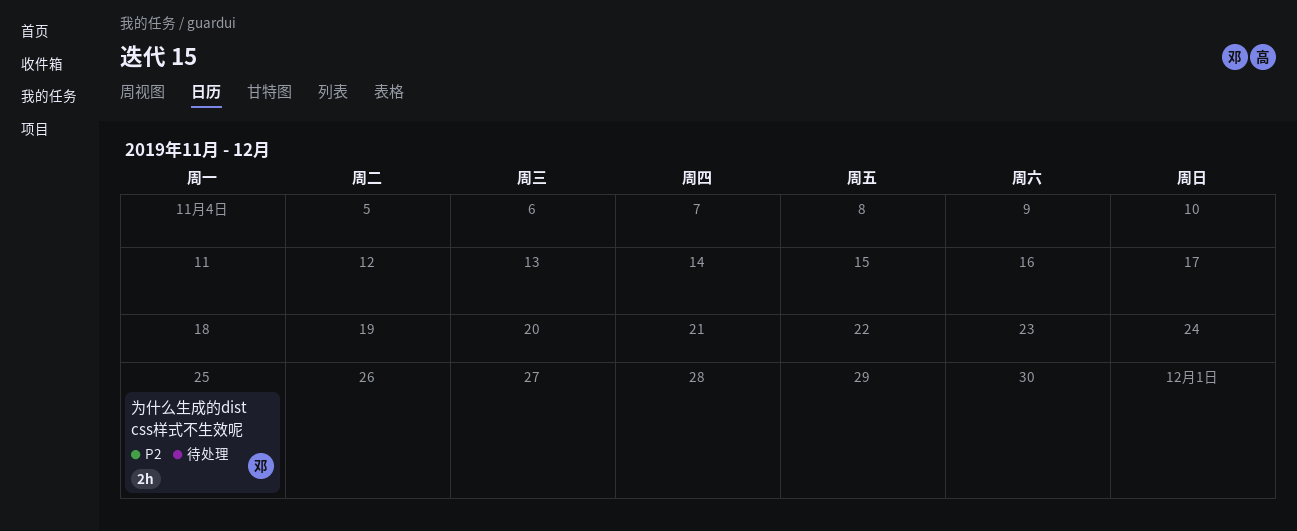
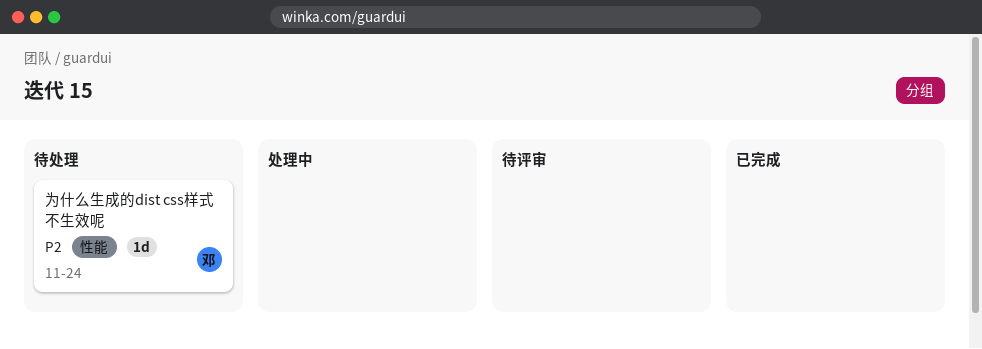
为什么生成的dist css样式不生效呢, estimate: 2h -> 1d
为什么生成的dist css样式不生效呢, due: Nov 25 -> Nov 24

